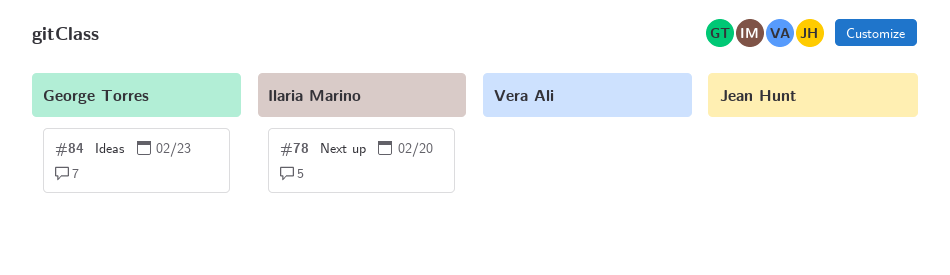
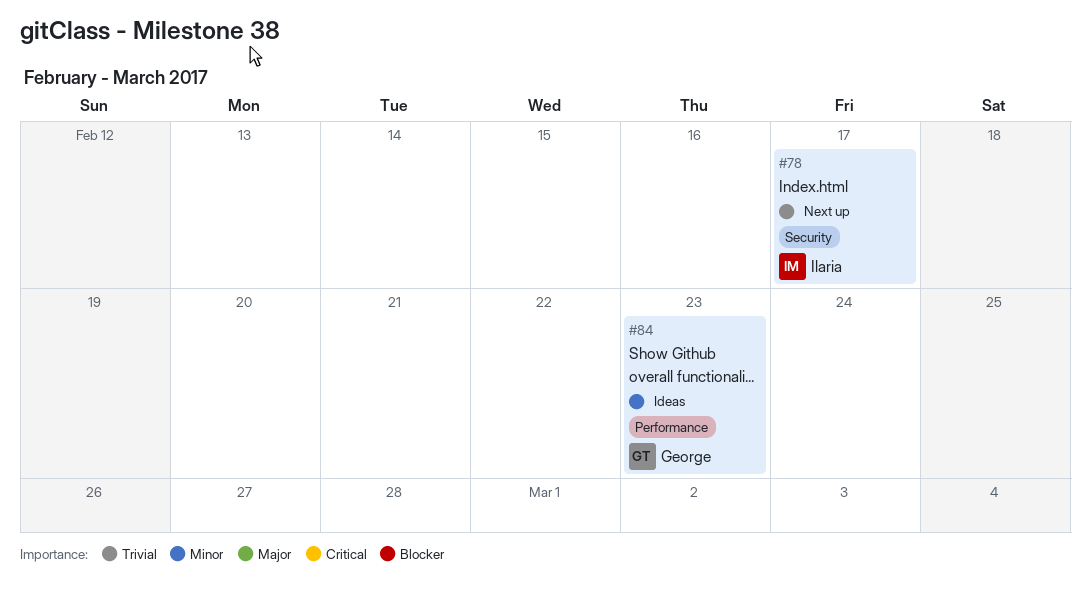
#78, due: Feb 20 -> Feb 17

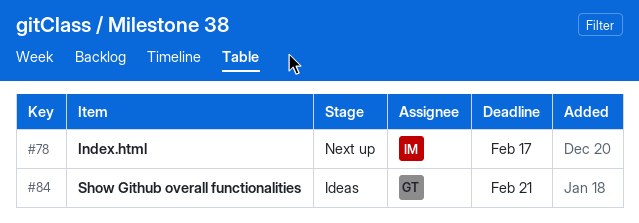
#84, due: Feb 23 -> Feb 21

